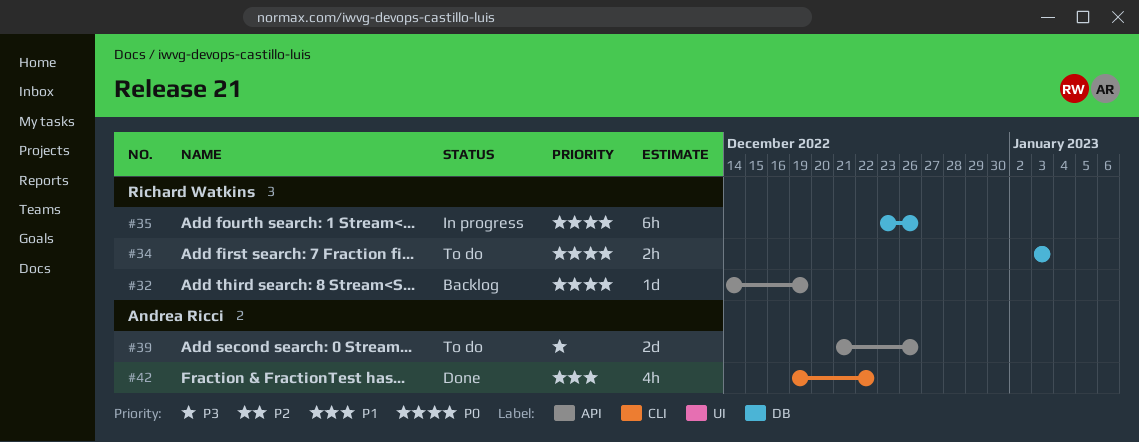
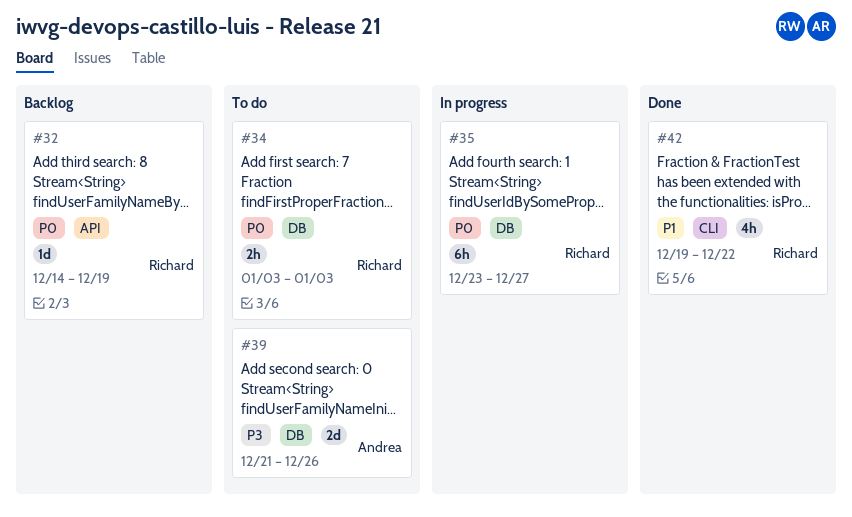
#35, due: Dec 26 -> Dec 27
#39, label: API -> DB
#42, owner: Andrea Ricci -> Richard Watkins

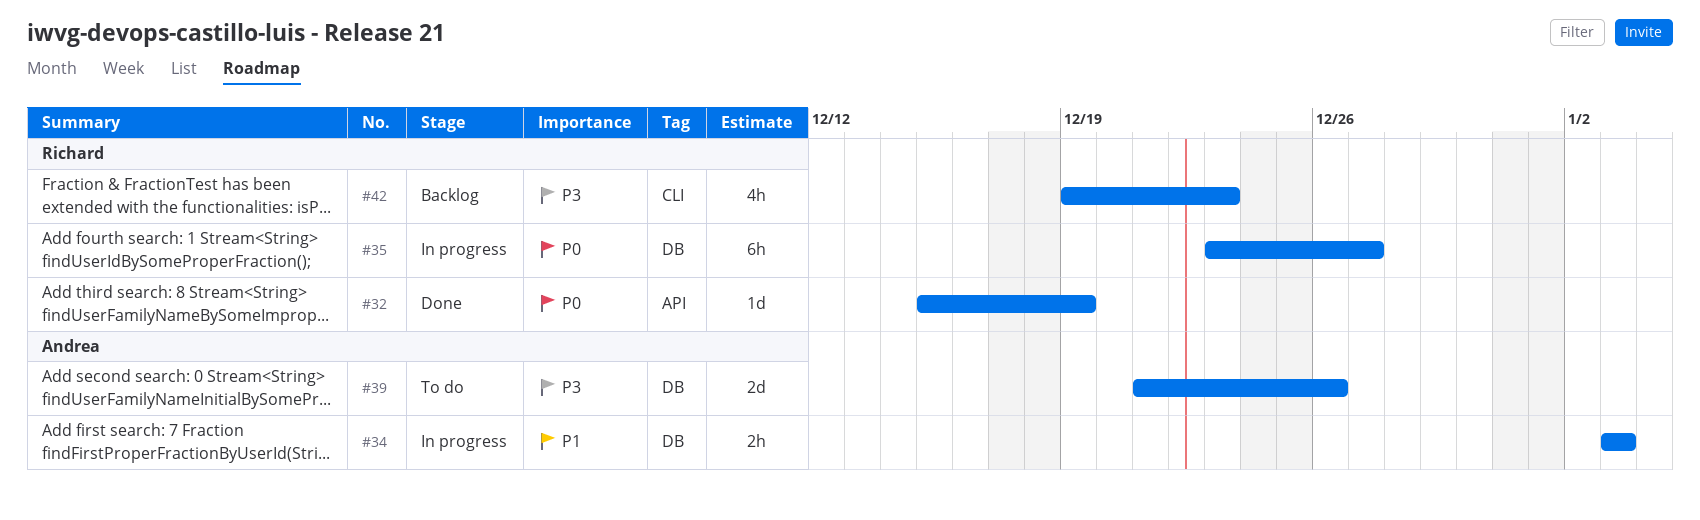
#32, status: Backlog -> Done
#32, start: Dec 14 -> Dec 15
#34, status: To do -> In progress
#34, owner: Richard -> Andrea
#34, priority: P0 -> P1
#42, status: Done -> Backlog
#42, priority: P1 -> P3
#42, due: Dec 22 -> Dec 23

